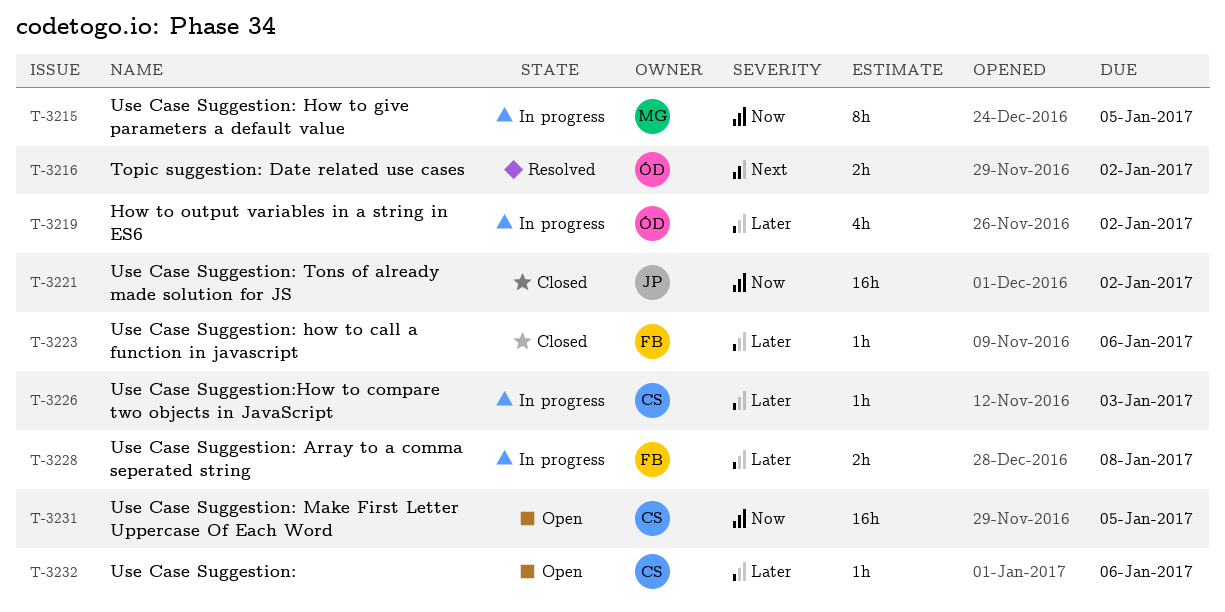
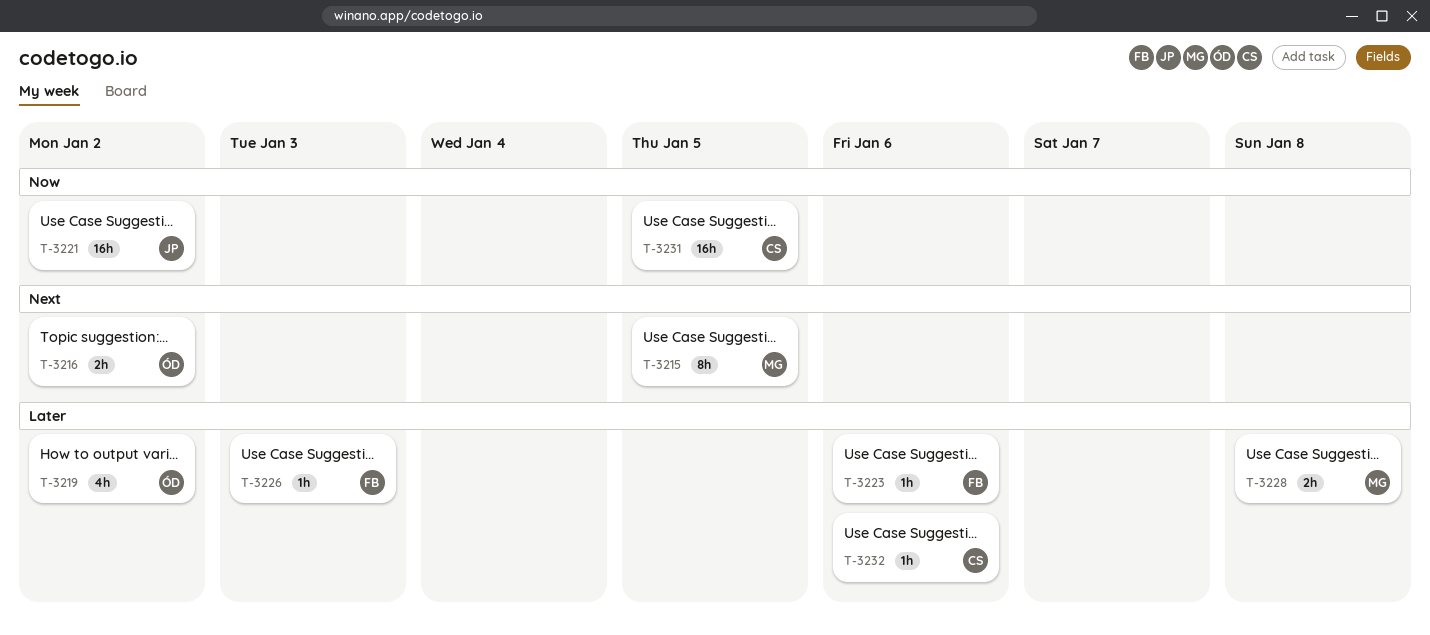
T-3215, priority: Now -> Next
T-3226, owner: CS -> FB
T-3228, owner: FB -> MG

